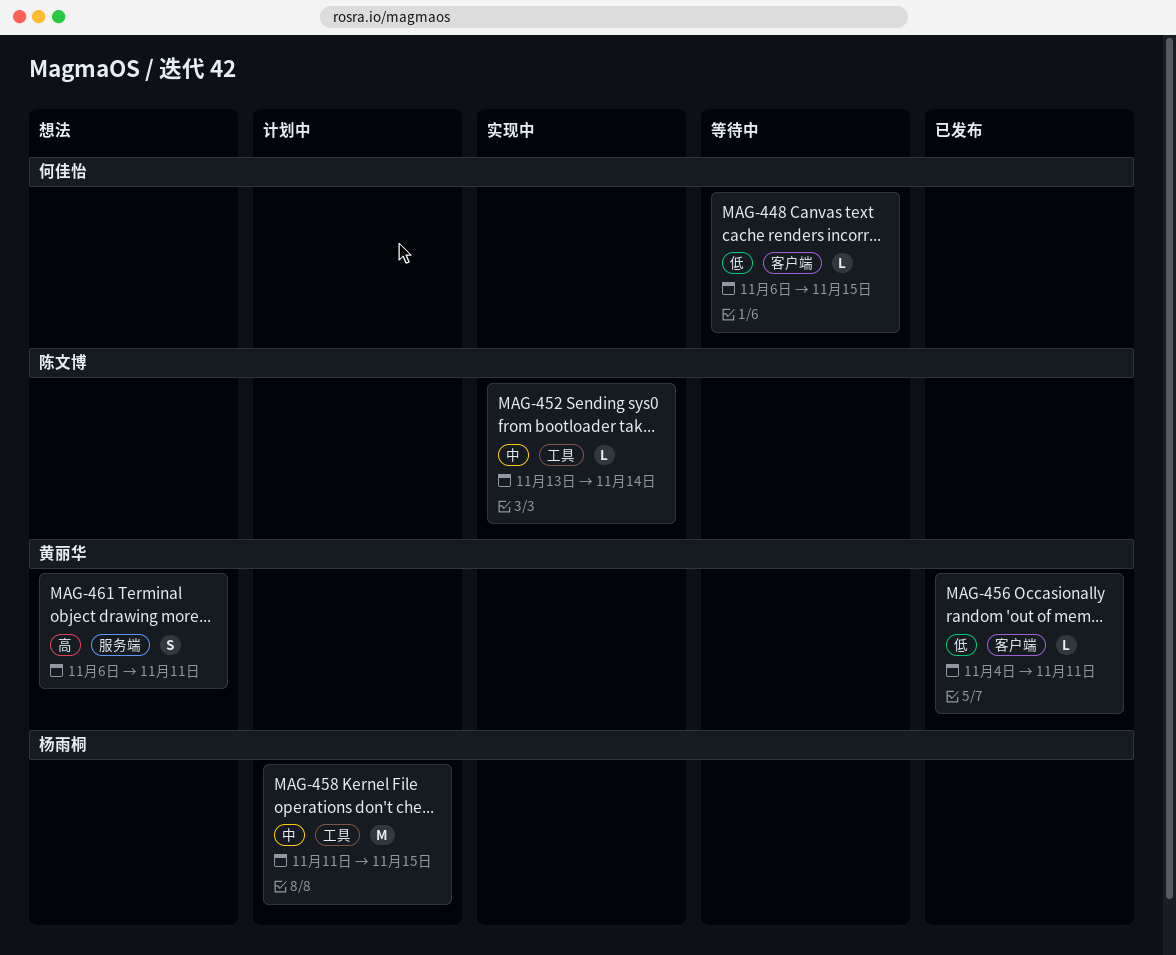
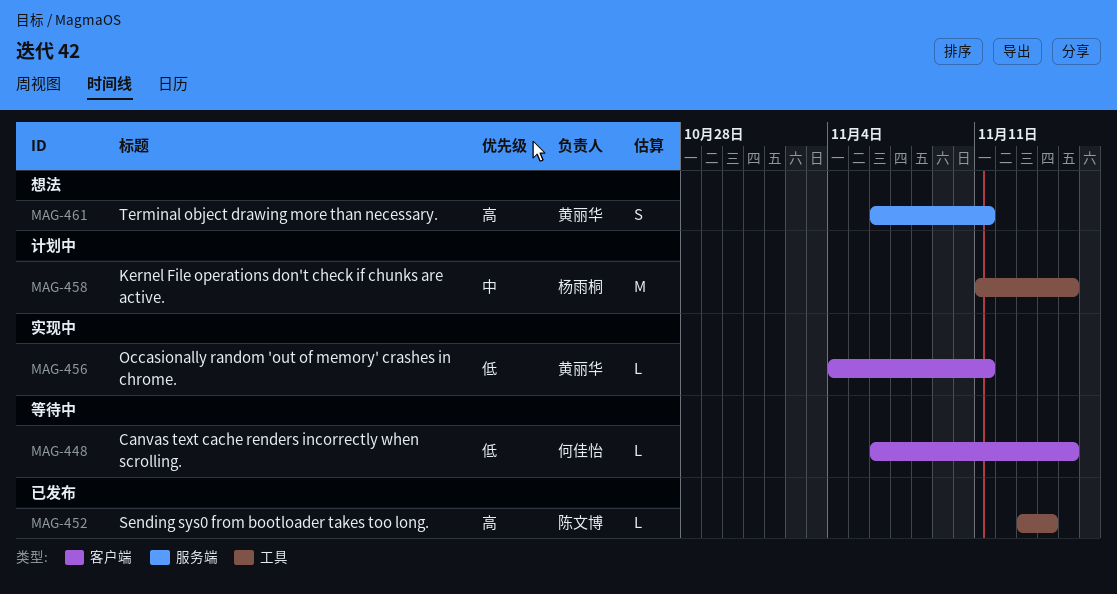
MAG-452, status: 实现中 -> 已发布
MAG-452, priority: 中 -> 高
MAG-456, status: 已发布 -> 实现中

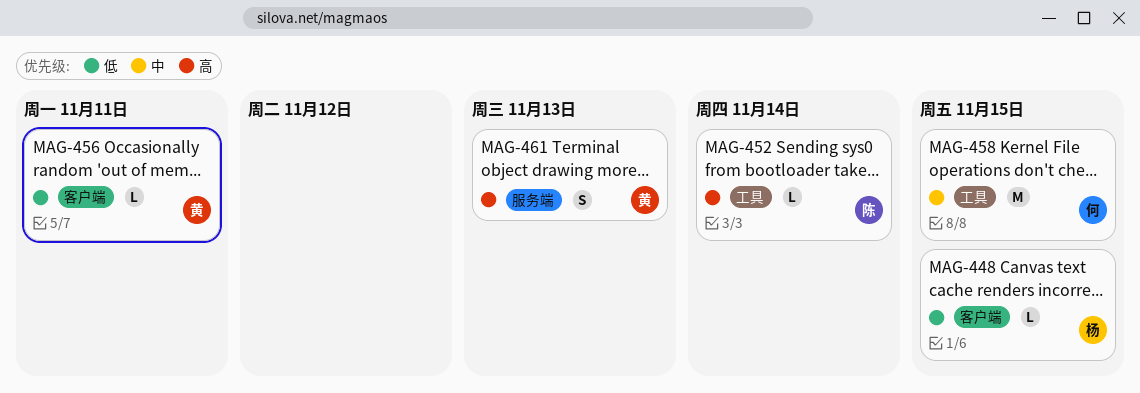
MAG-448, owner: 何佳怡 -> 杨雨桐
MAG-458, owner: 杨雨桐 -> 何佳怡
MAG-461, due: Nov 11 -> Nov 13

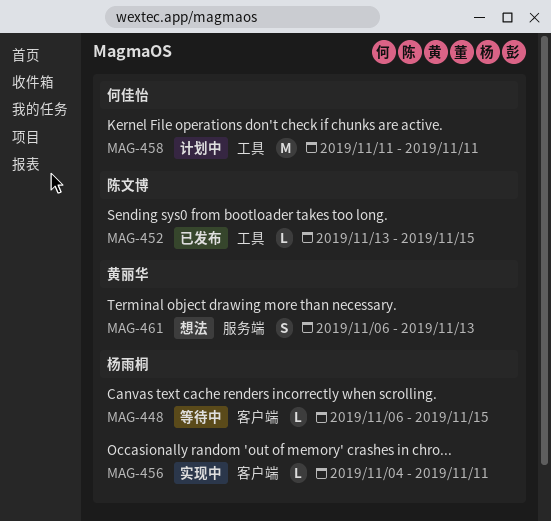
MAG-452, due: Nov 14 -> Nov 15
MAG-456, owner: 黄丽华 -> 杨雨桐
MAG-458, due: Nov 15 -> Nov 11

